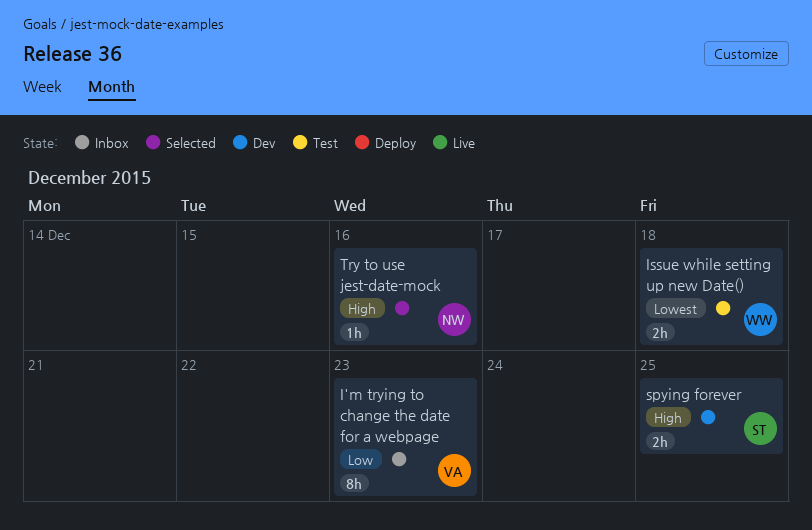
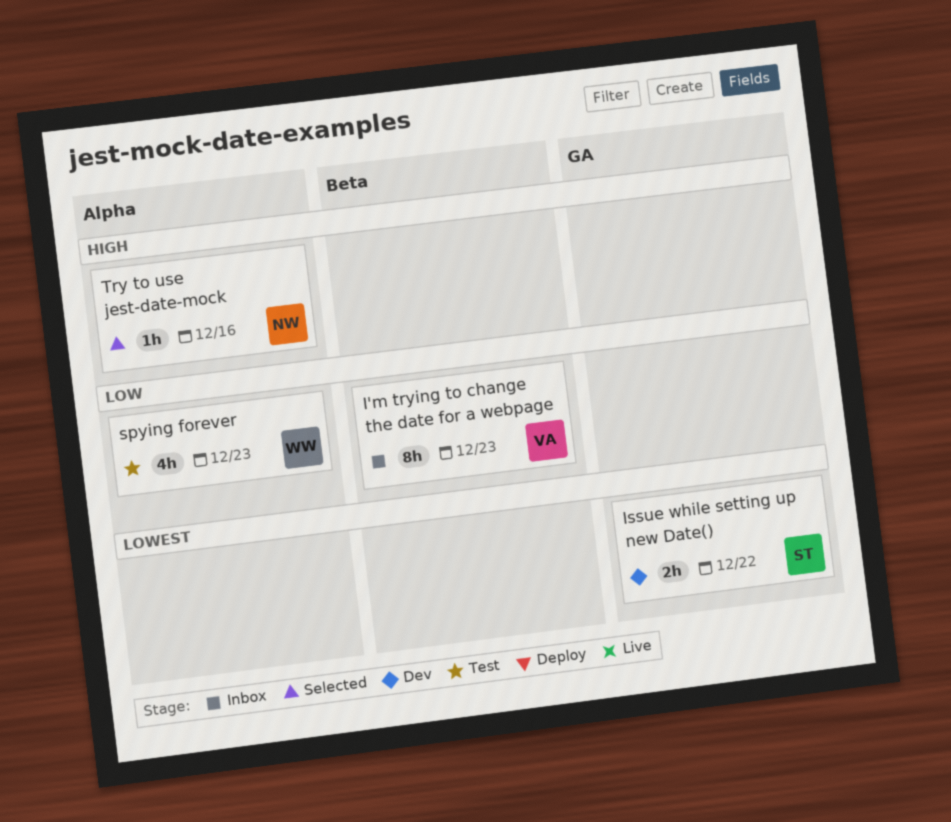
Issue while setting up new Date(), status: Test -> Dev
Issue while setting up new Date(), owner: WW -> ST
Issue while setting up new Date(), due: Dec 18 -> Dec 22
spying forever, status: Dev -> Test
spying forever, owner: ST -> WW
spying forever, priority: High -> Low
spying forever, estimate: 2h -> 4h
spying forever, due: Dec 25 -> Dec 23

